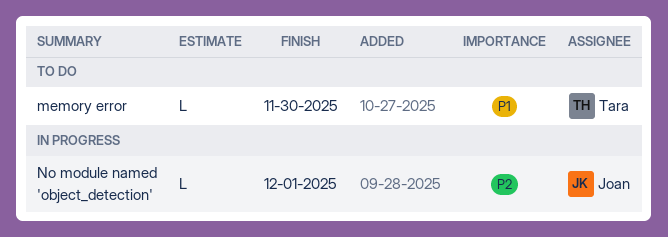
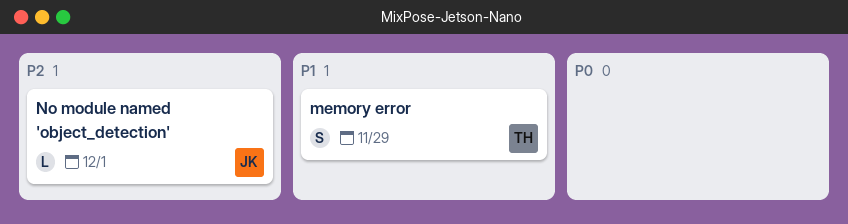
memory error, estimate: L -> S
memory error, due: Nov 30 -> Nov 29

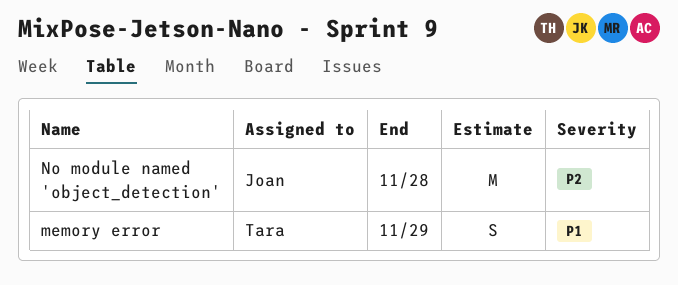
No module named 'object_detection', estimate: L -> M
No module named 'object_detection', due: Dec 1 -> Nov 28

